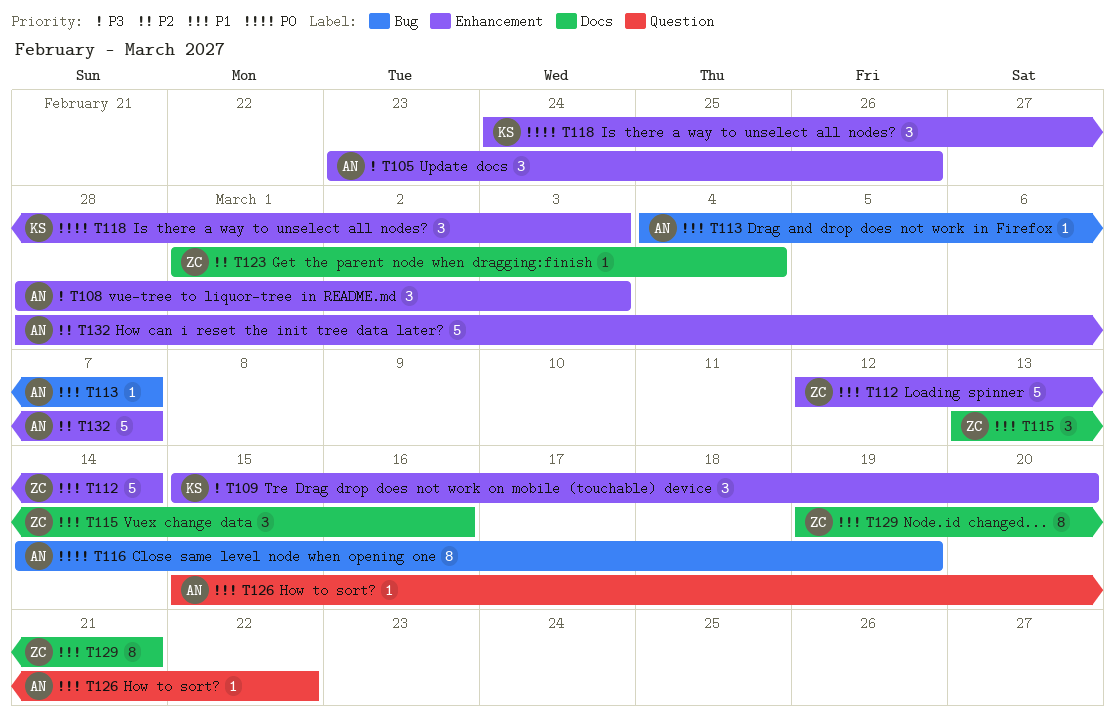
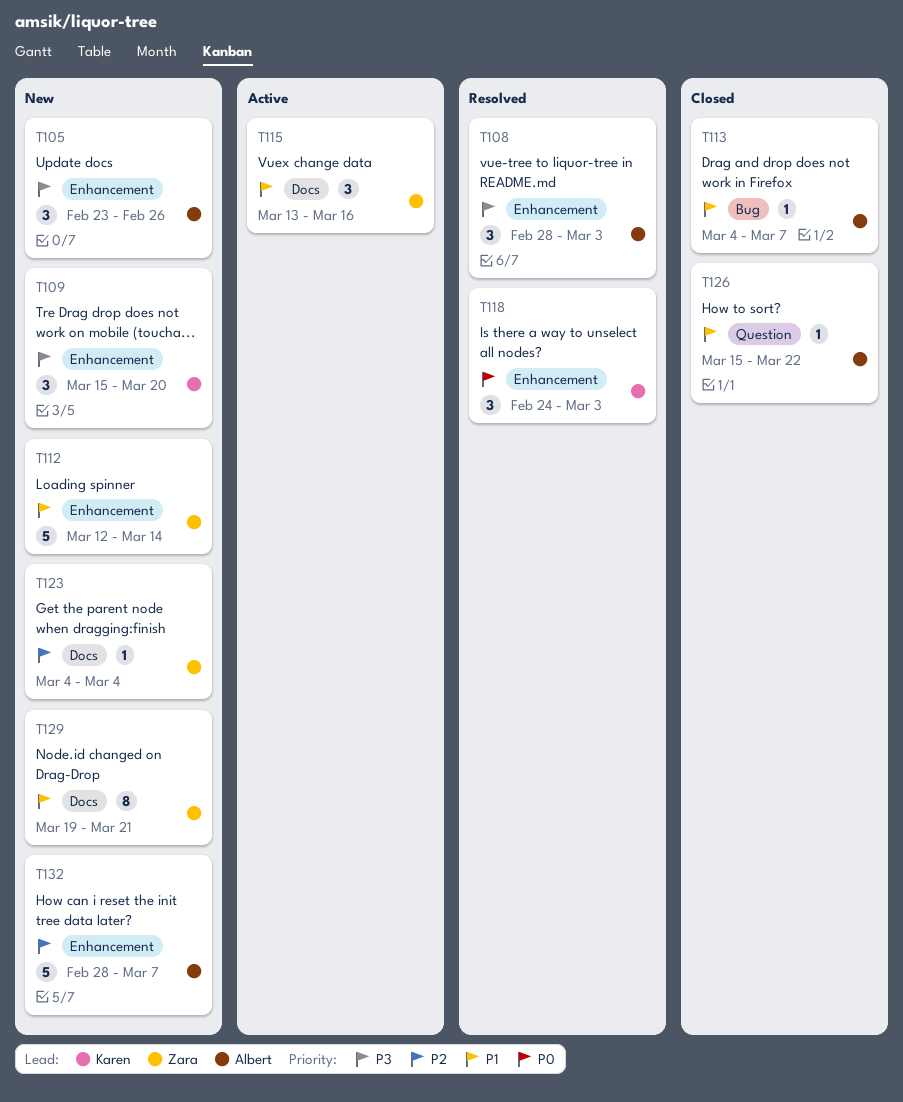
T116: present -> none
T123, start: Mar 1 -> Mar 4

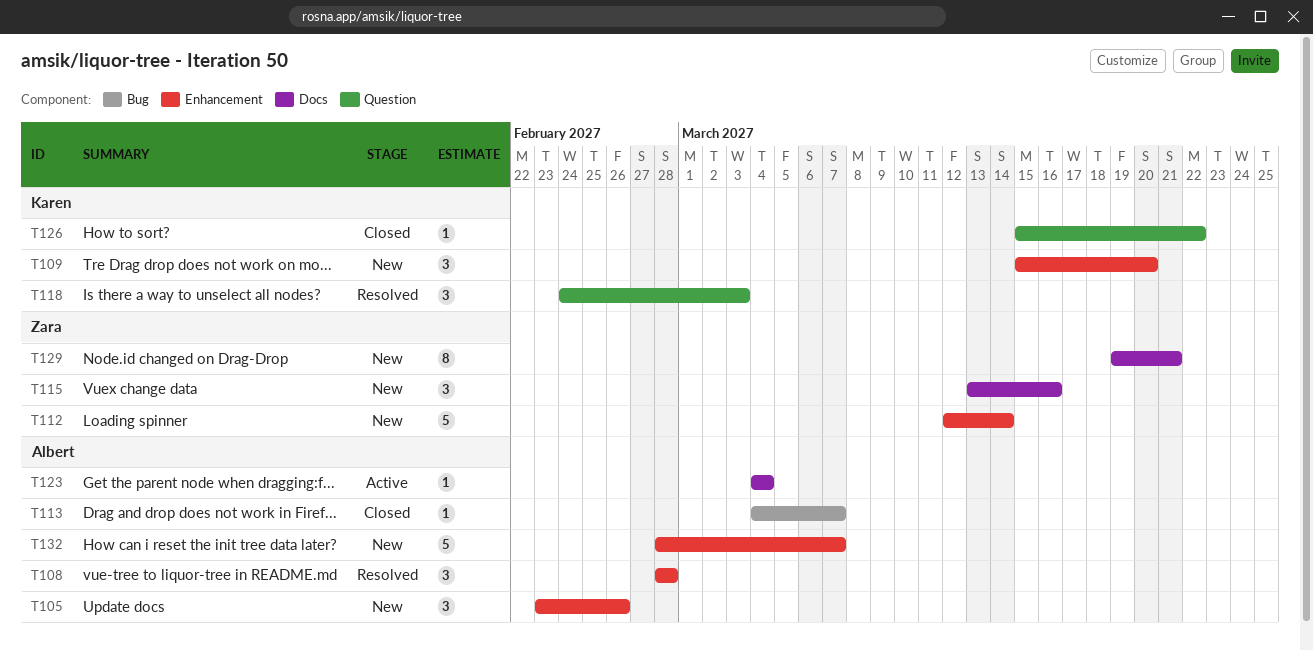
T108, due: Mar 3 -> Feb 28
T115, status: Active -> New
T118, label: Enhancement -> Question
T123, status: New -> Active
T123, owner: Zara -> Albert
T126, owner: Albert -> Karen

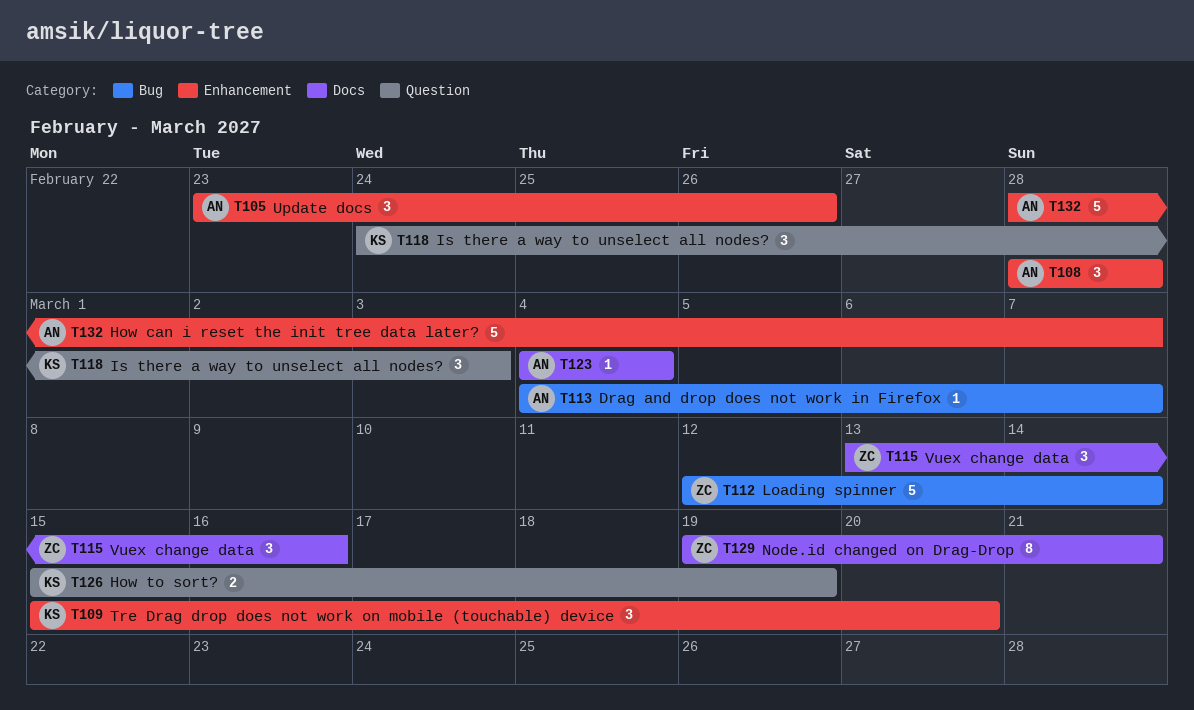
T112, label: Enhancement -> Bug
T126, estimate: 1 -> 2
T126, due: Mar 22 -> Mar 19

